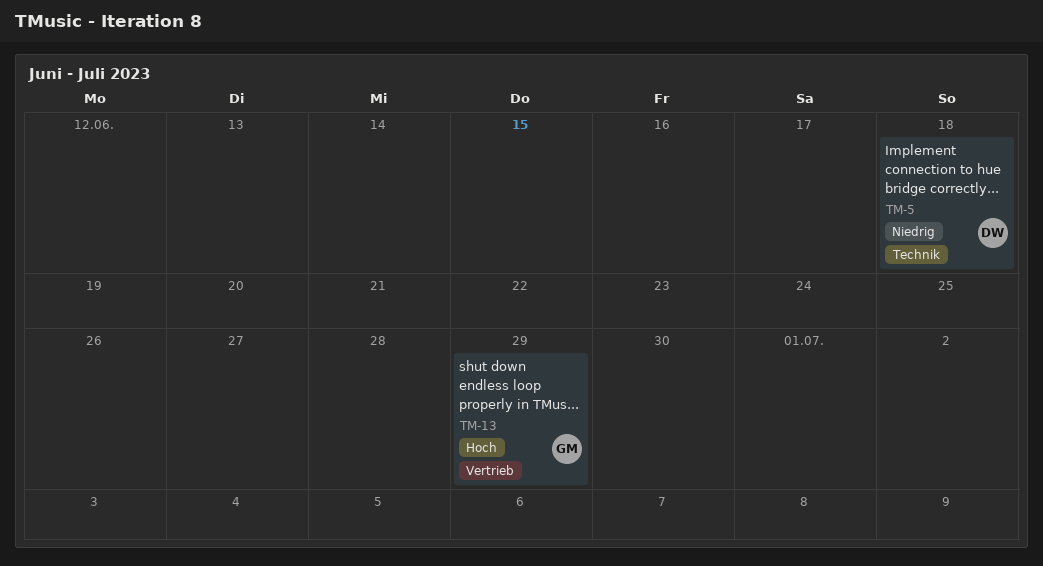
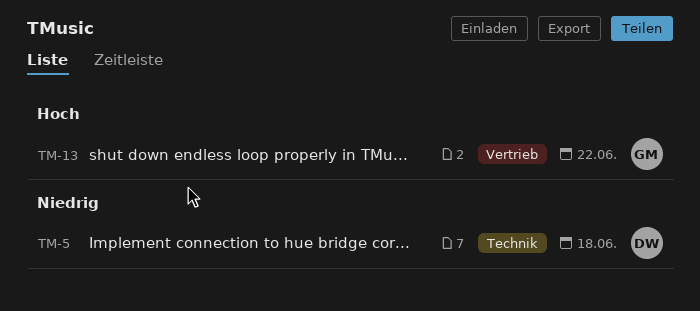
TM-13, due: Jun 29 -> Jun 22

